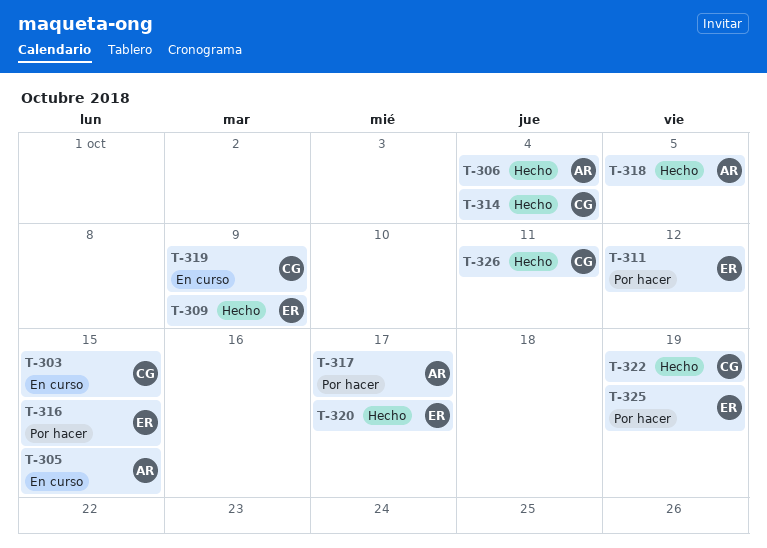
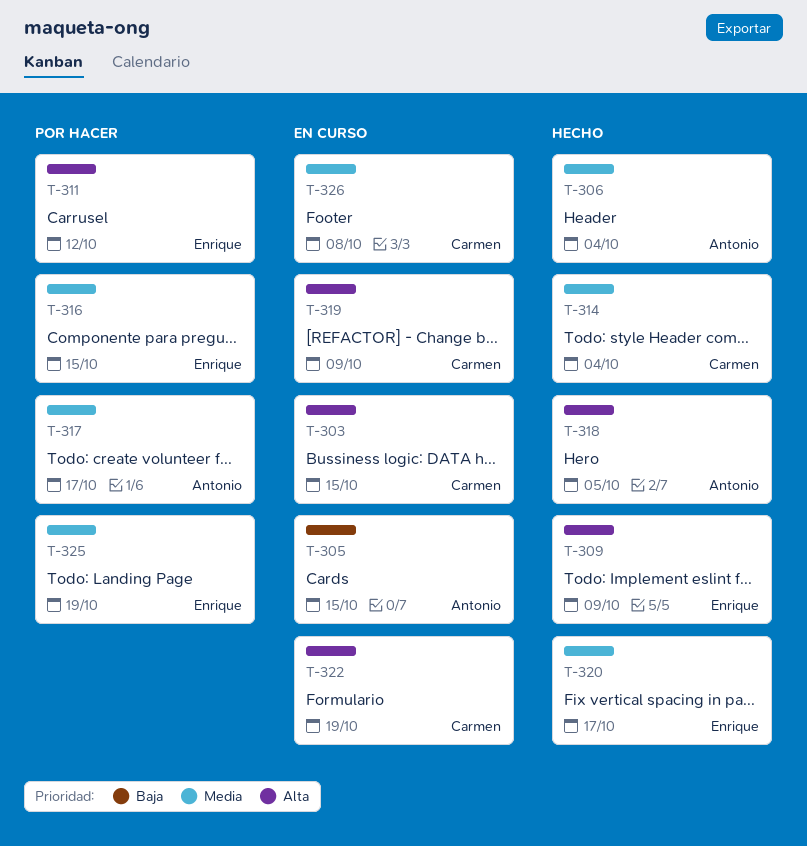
T-322, status: Hecho -> En curso
T-326, status: Hecho -> En curso
T-326, due: Oct 11 -> Oct 8

